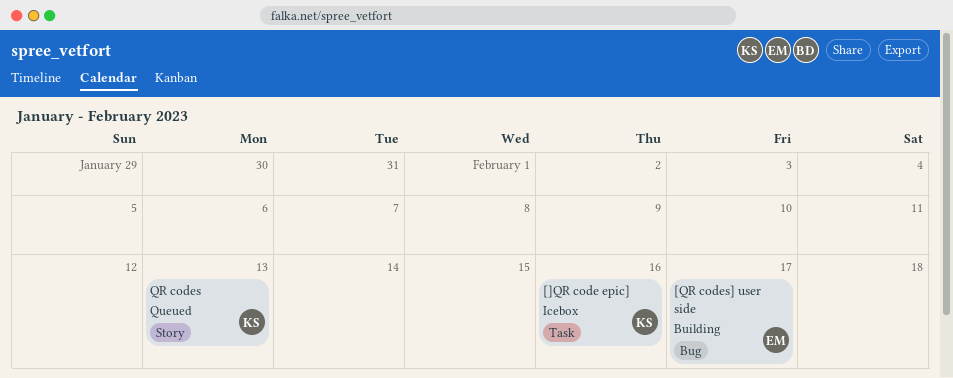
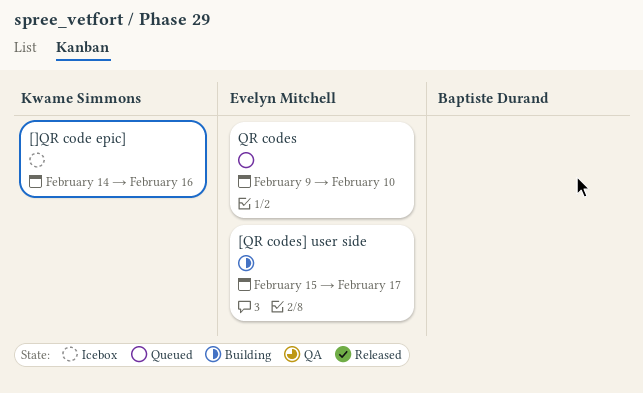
QR codes, owner: Kwame Simmons -> Evelyn Mitchell
QR codes, due: Feb 13 -> Feb 10

